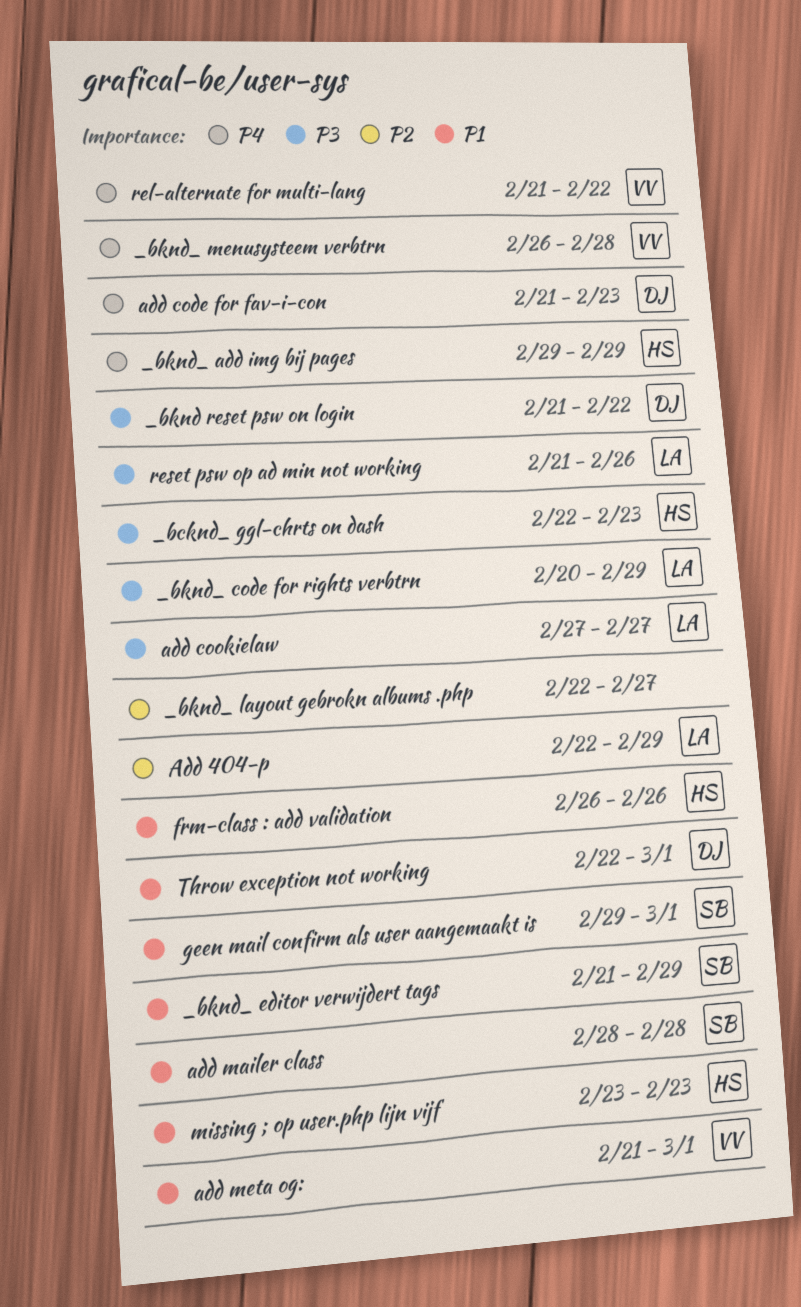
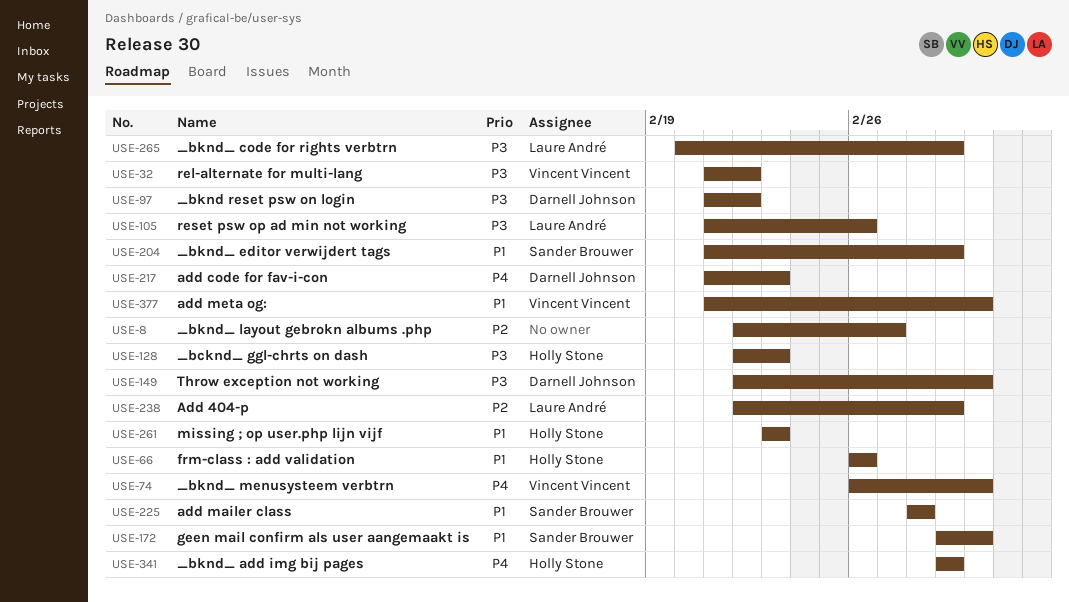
_bknd_ menusysteem verbtrn, due: Feb 28 -> Mar 1
add cookielaw: present -> none
rel-alternate for multi-lang, priority: P4 -> P3
Throw exception not working, priority: P1 -> P3

